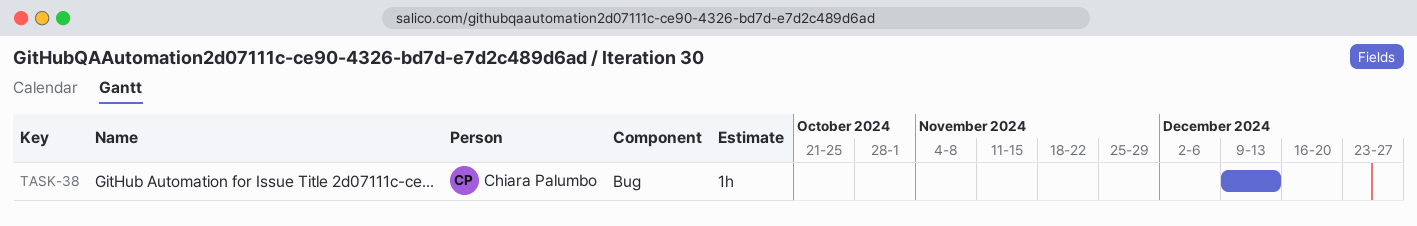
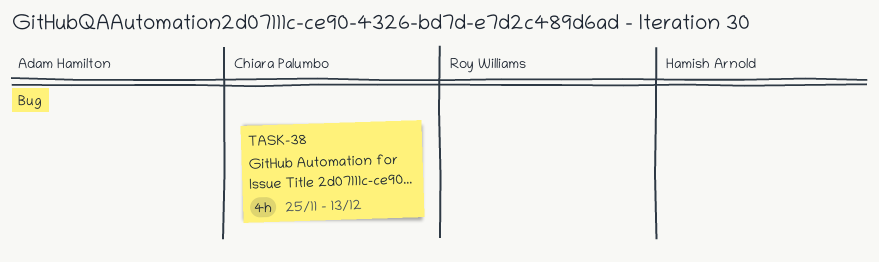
TASK-38, estimate: 1h -> 4h
TASK-38, start: Dec 9 -> Nov 25

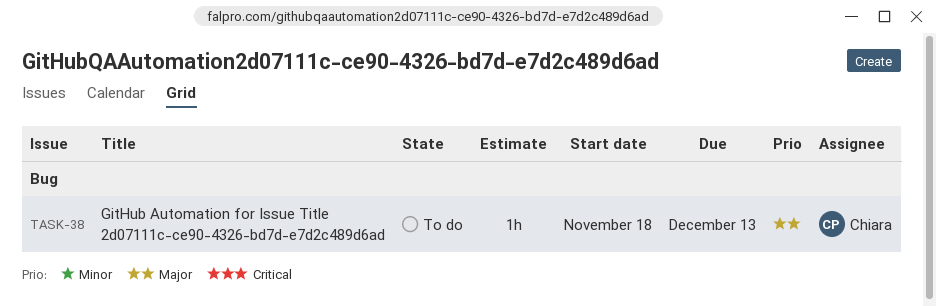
TASK-38, estimate: 4h -> 1h
TASK-38, start: Nov 25 -> Nov 18

